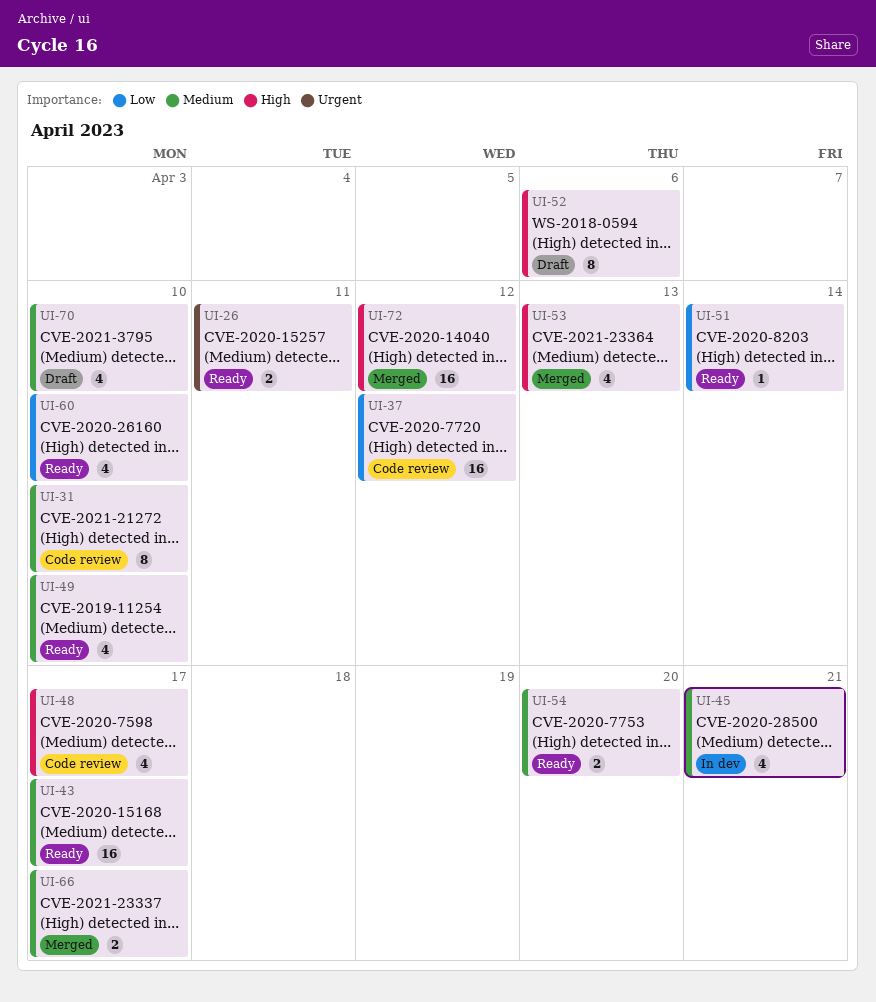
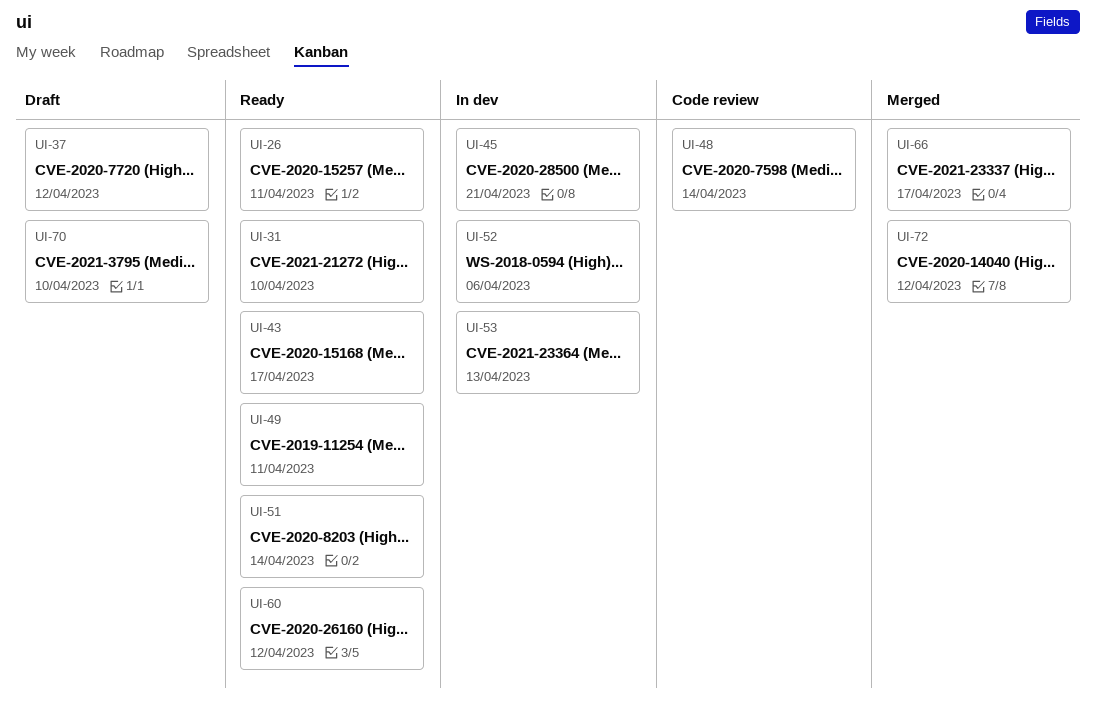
UI-31, status: Code review -> Ready
UI-37, status: Code review -> Draft
UI-48, due: Apr 17 -> Apr 14
UI-49, due: Apr 10 -> Apr 11
UI-52, status: Draft -> In dev
UI-53, status: Merged -> In dev
UI-54: present -> none
UI-60, due: Apr 10 -> Apr 12

